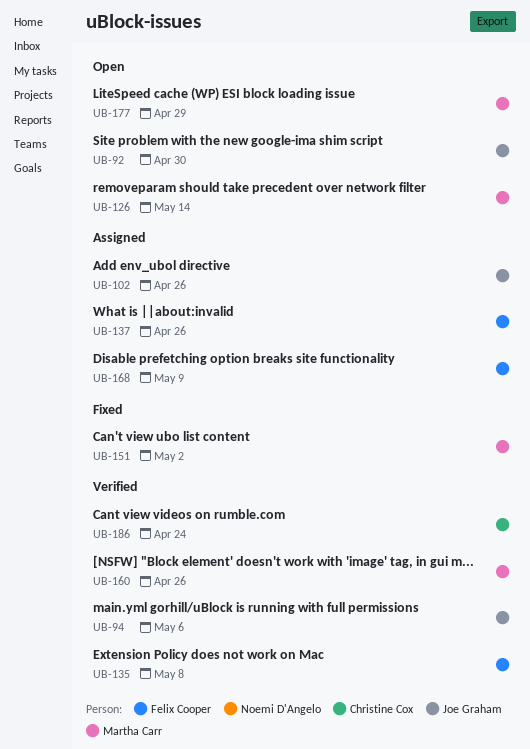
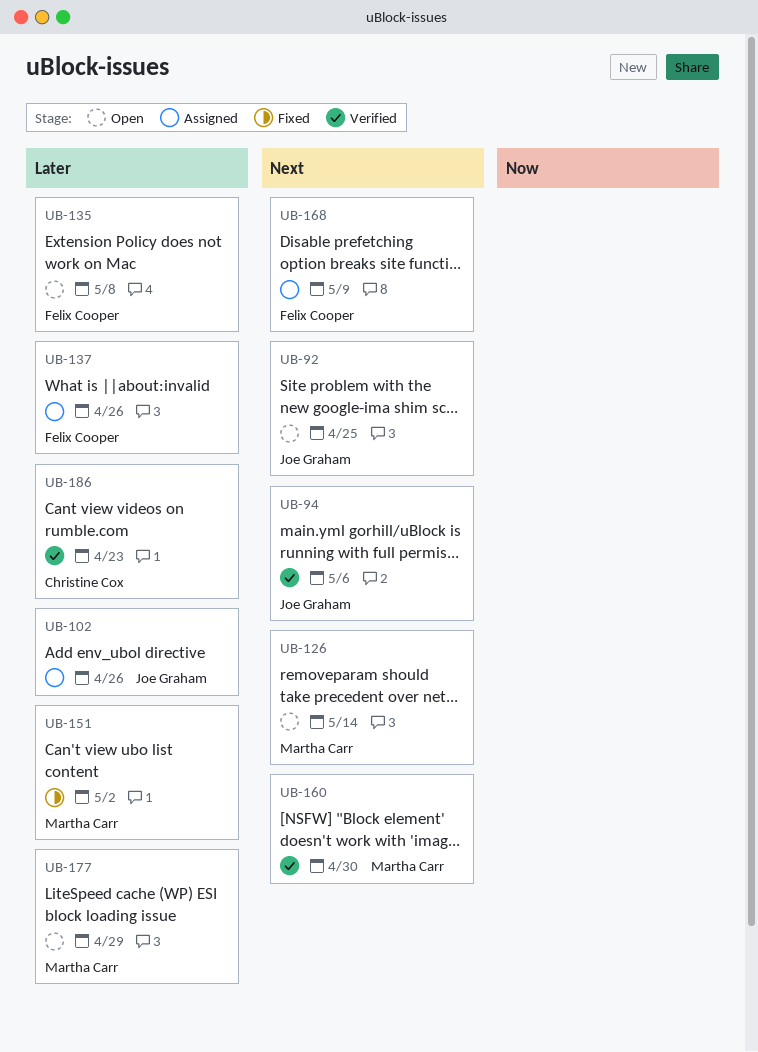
UB-92, due: Apr 30 -> Apr 25
UB-135, status: Verified -> Open
UB-160, due: Apr 26 -> Apr 30
UB-186, due: Apr 24 -> Apr 23

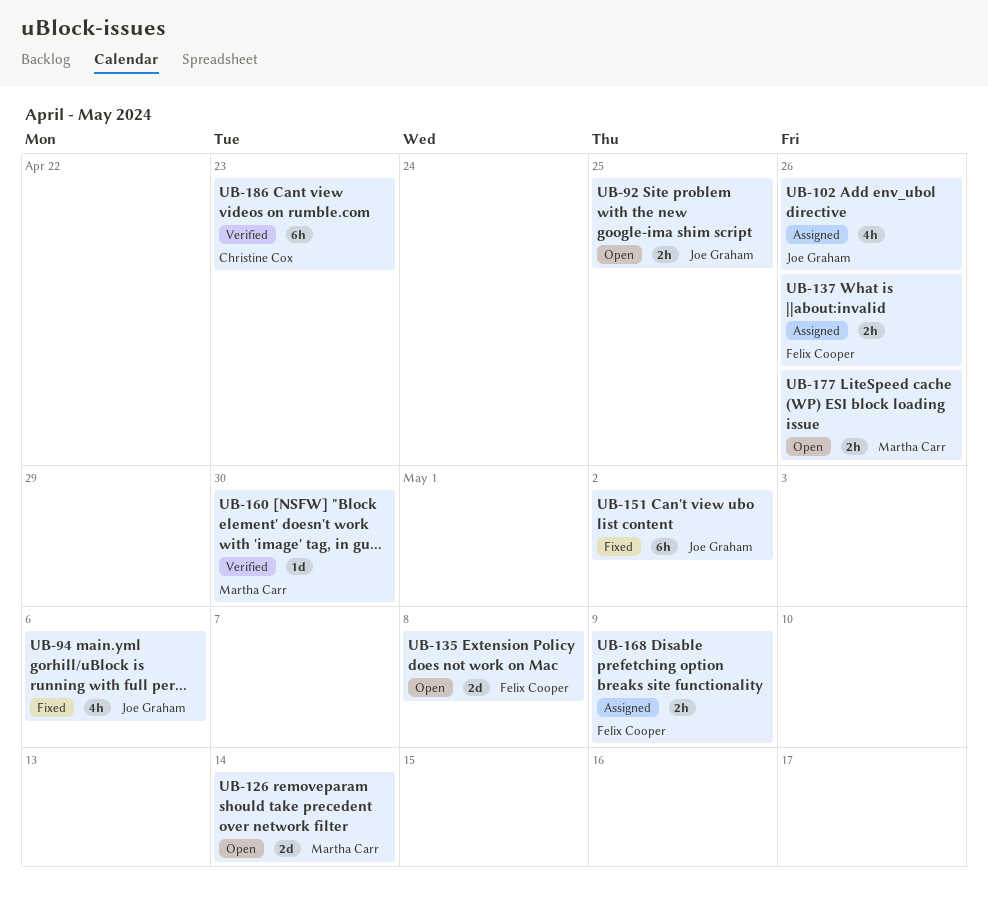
UB-94, status: Verified -> Fixed
UB-151, owner: Martha Carr -> Joe Graham
UB-177, due: Apr 29 -> Apr 26

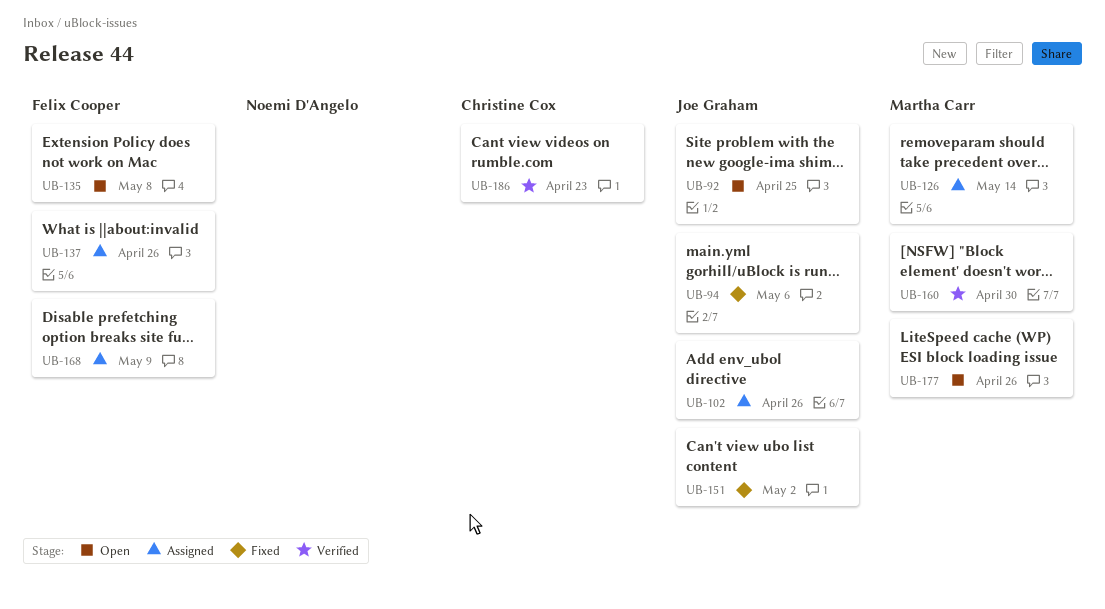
UB-126, status: Open -> Assigned

